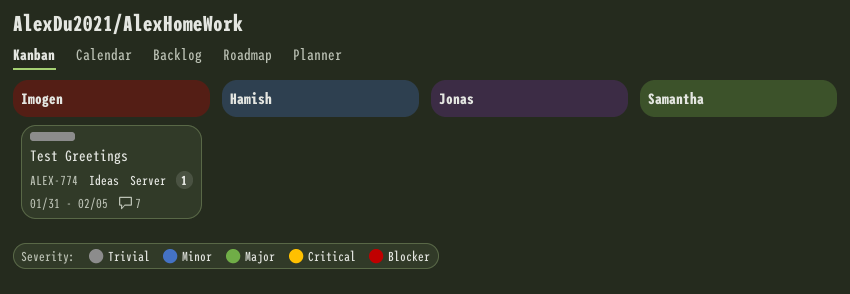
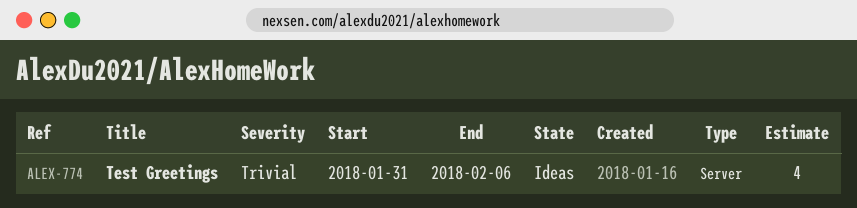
ALEX-774, estimate: 1 -> 4
ALEX-774, due: Feb 5 -> Feb 6

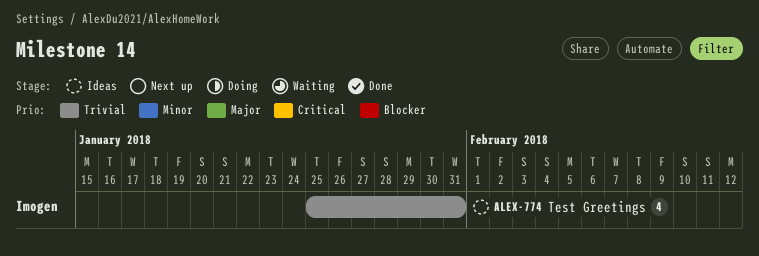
ALEX-774, start: Jan 31 -> Jan 25
ALEX-774, due: Feb 6 -> Jan 31

